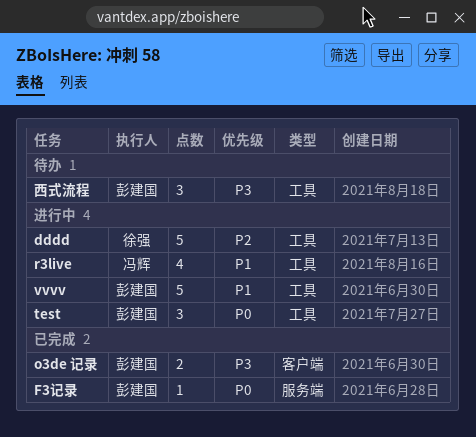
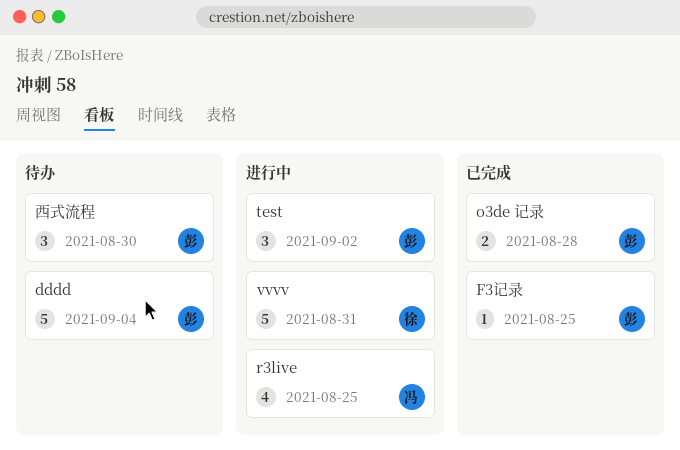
dddd, status: 进行中 -> 待办
dddd, owner: 徐强 -> 彭建国
vvvv, owner: 彭建国 -> 徐强

